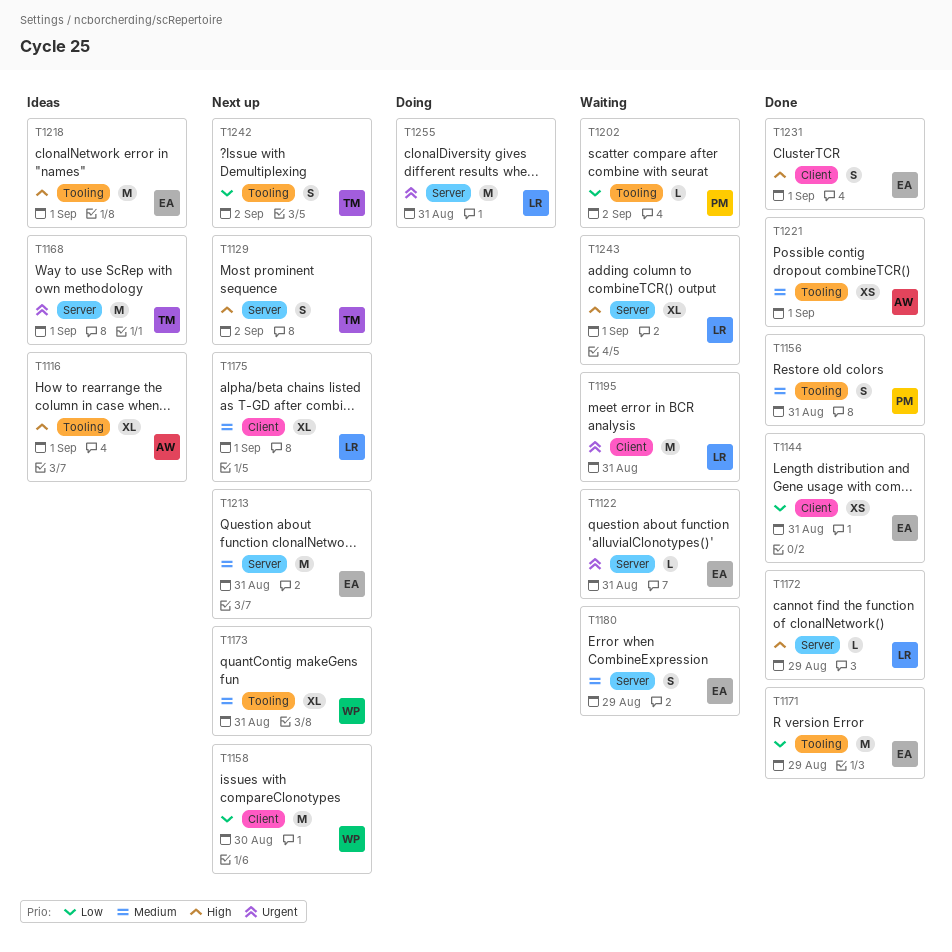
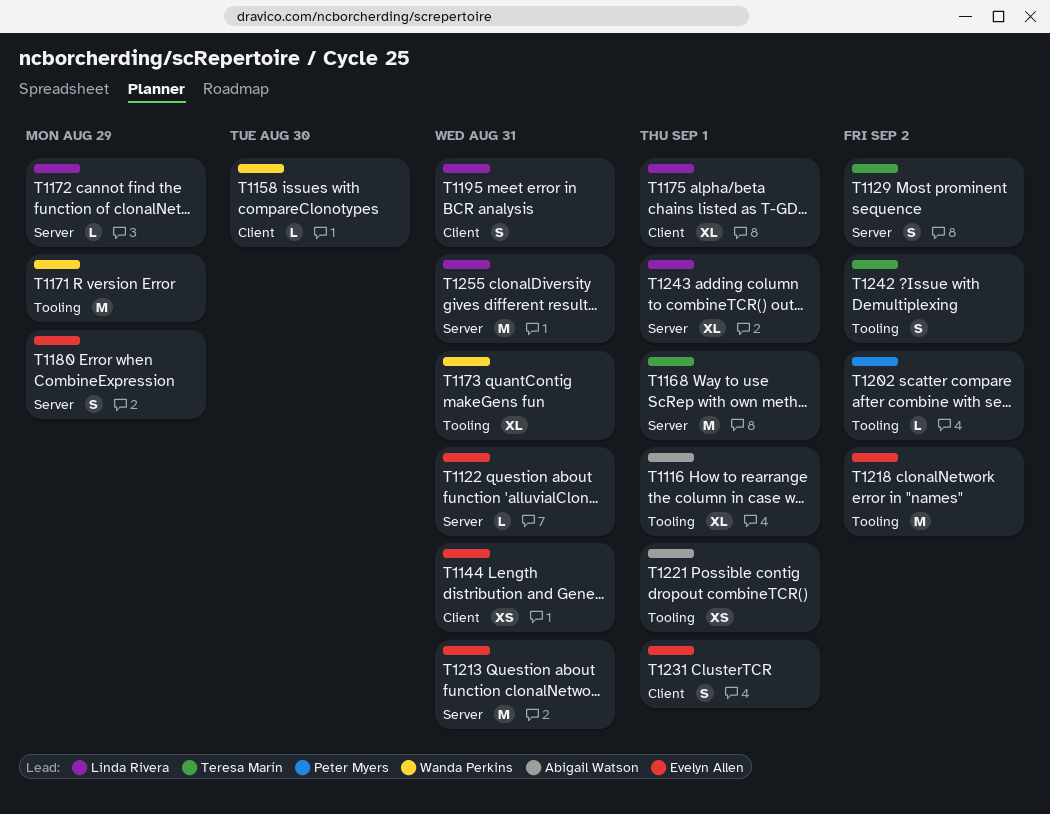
T1156: present -> none
T1158, estimate: M -> L
T1171, owner: Evelyn Allen -> Wanda Perkins
T1195, estimate: M -> S
T1218, due: Sep 1 -> Sep 2

